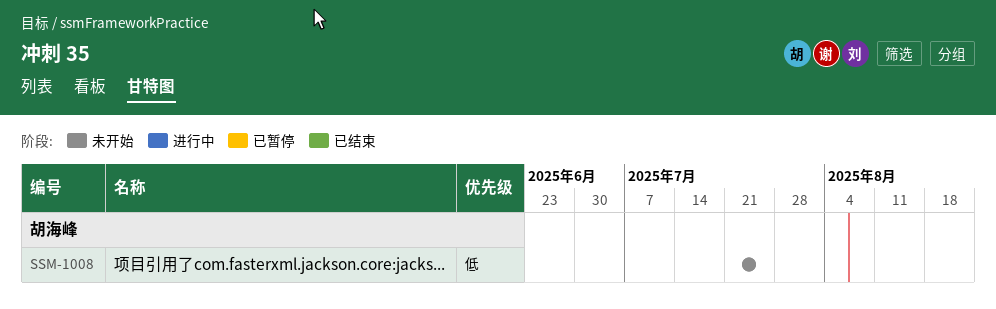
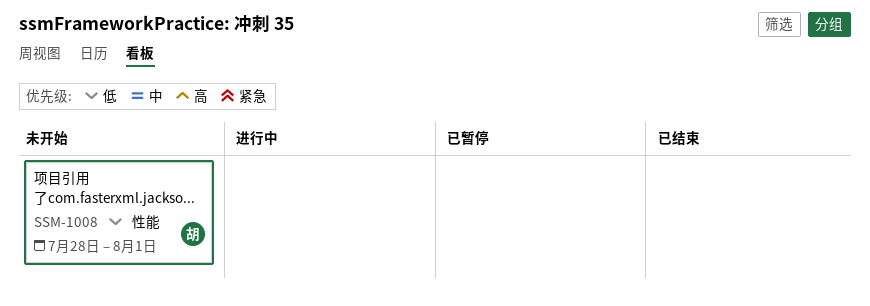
SSM-1008, start: Jul 21 -> Jul 28
SSM-1008, due: Jul 25 -> Aug 1

